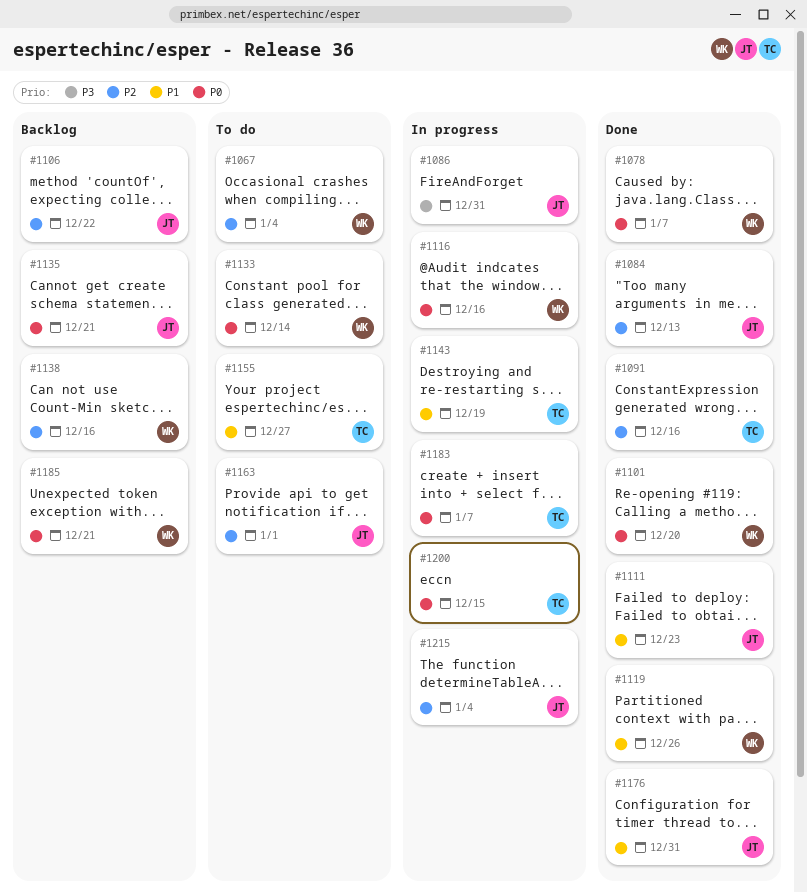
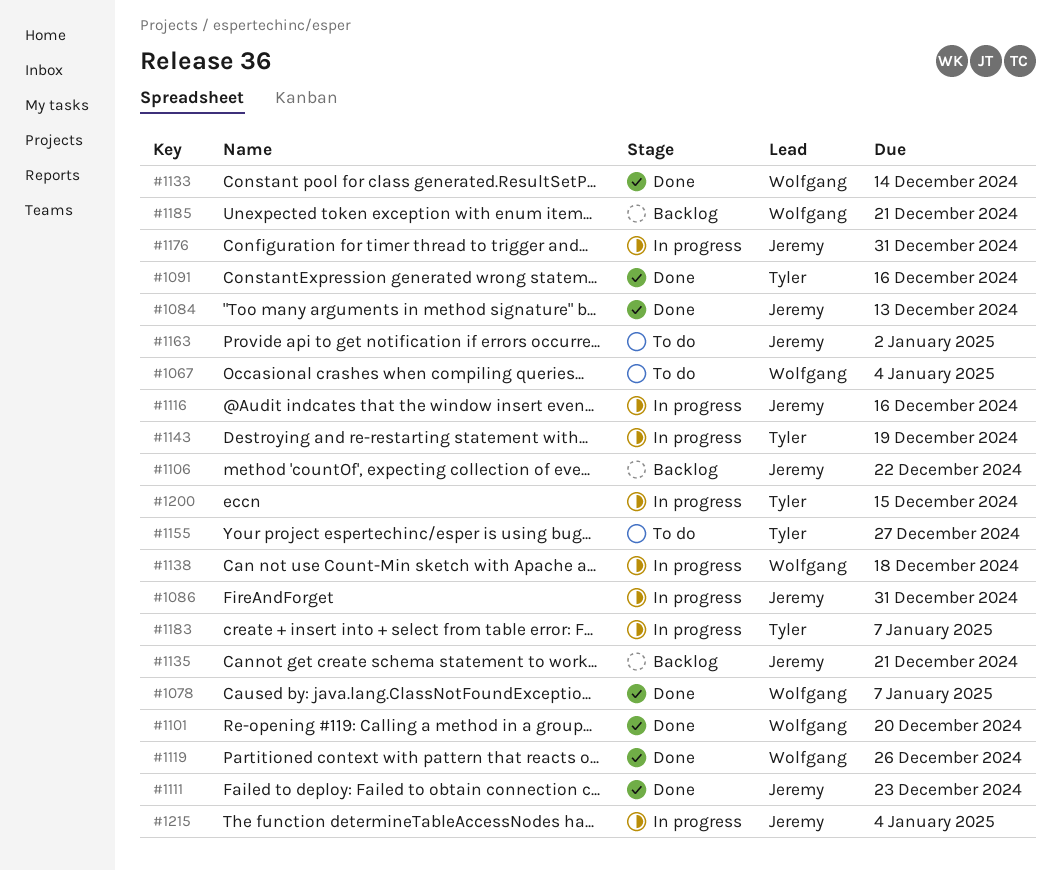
#1116, owner: Wolfgang -> Jeremy
#1133, status: To do -> Done
#1138, status: Backlog -> In progress
#1138, due: Dec 16 -> Dec 18
#1163, due: Jan 1 -> Jan 2
#1176, status: Done -> In progress

